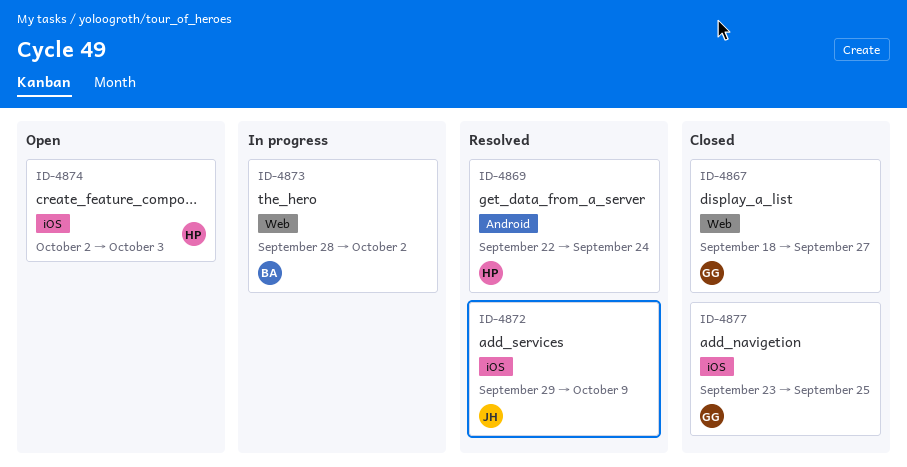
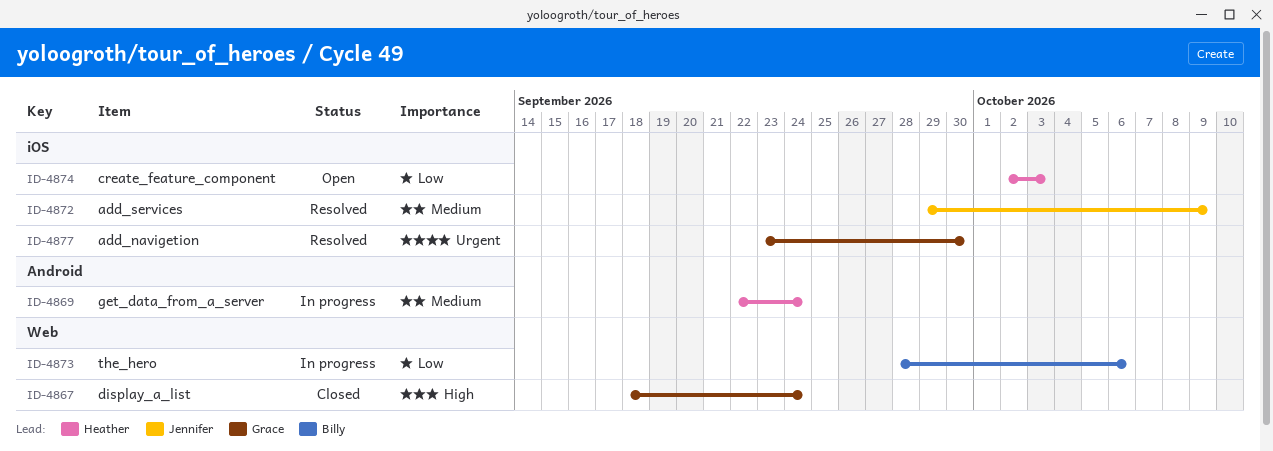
ID-4867, due: Sep 27 -> Sep 24
ID-4869, status: Resolved -> In progress
ID-4873, due: Oct 2 -> Oct 6
ID-4877, status: Closed -> Resolved
ID-4877, due: Sep 25 -> Sep 30

